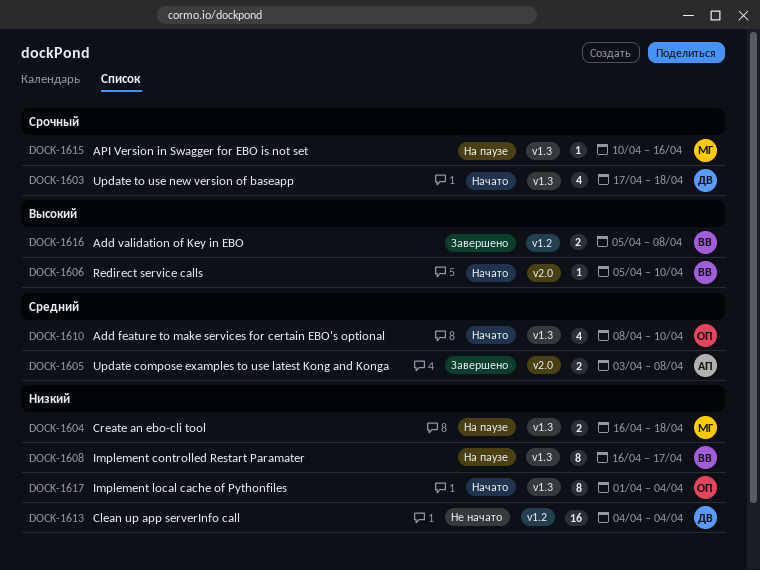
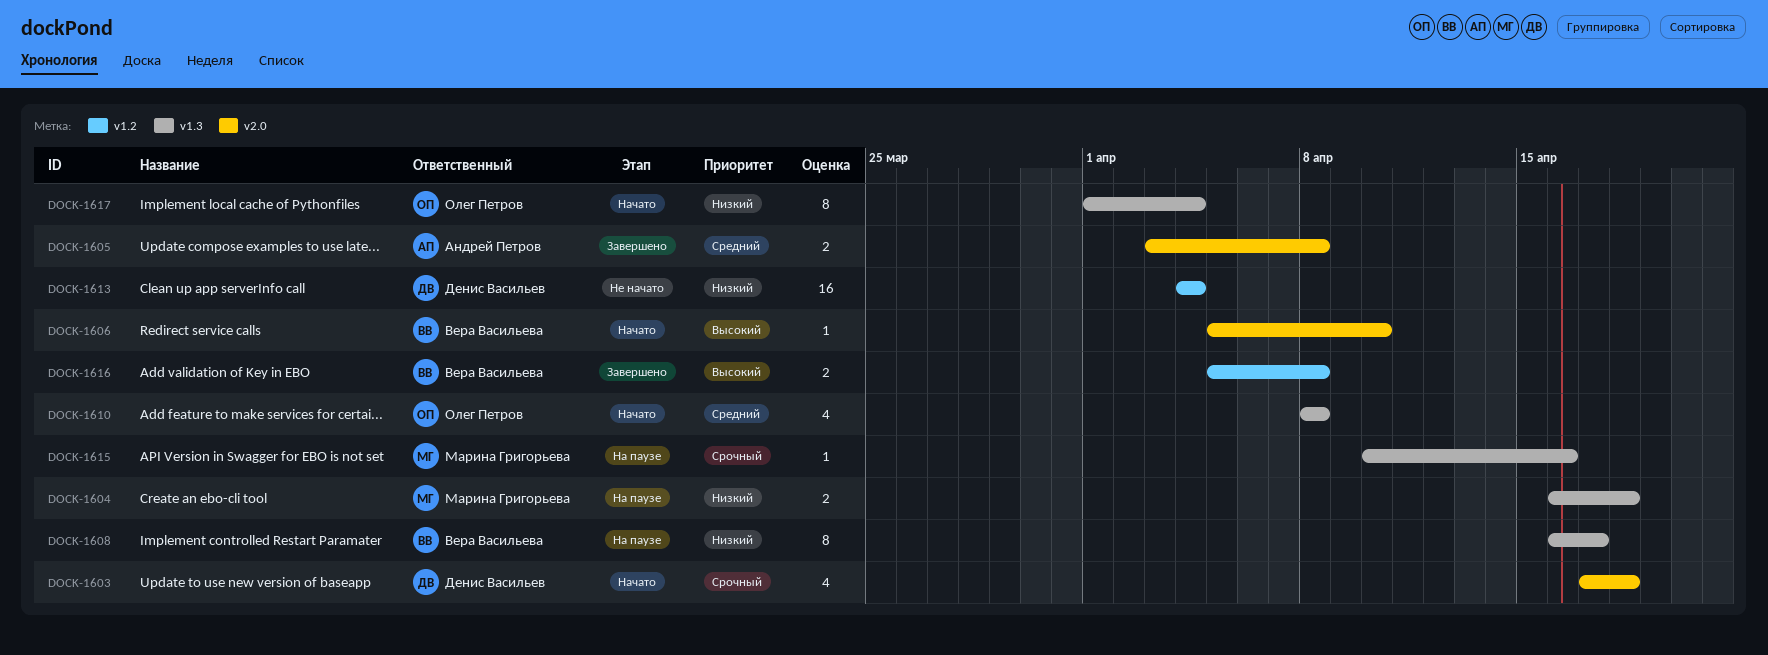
DOCK-1603, label: v1.3 -> v2.0
DOCK-1610, due: Apr 10 -> Apr 8

